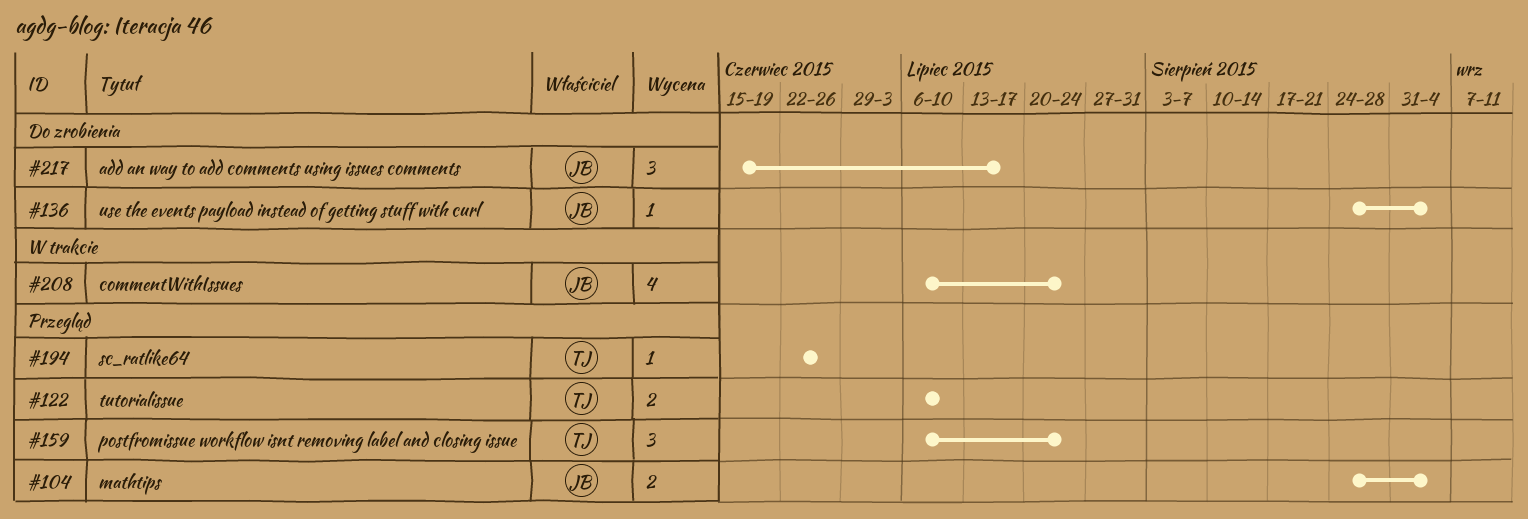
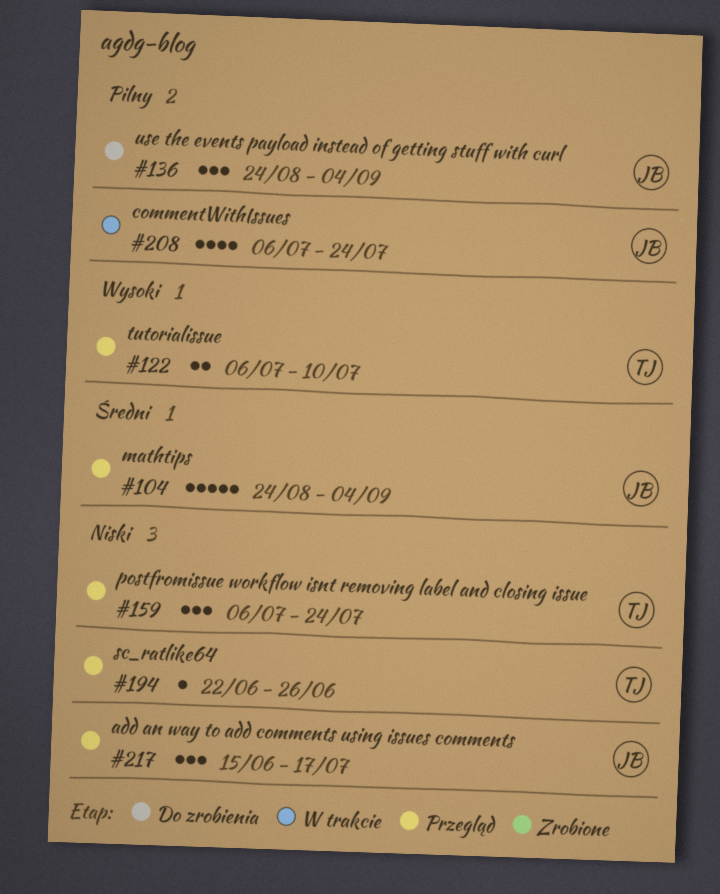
#104, estimate: 2 -> 5
#136, estimate: 1 -> 3
#217, status: Do zrobienia -> Przegląd

